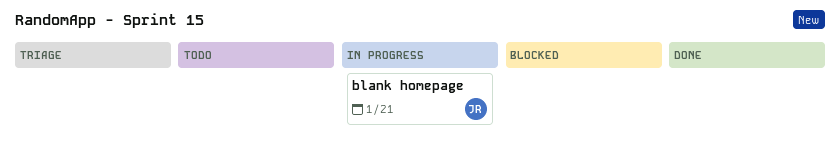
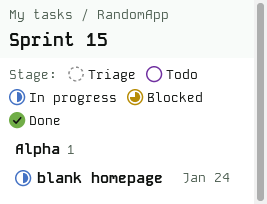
blank homepage, due: Jan 21 -> Jan 24

